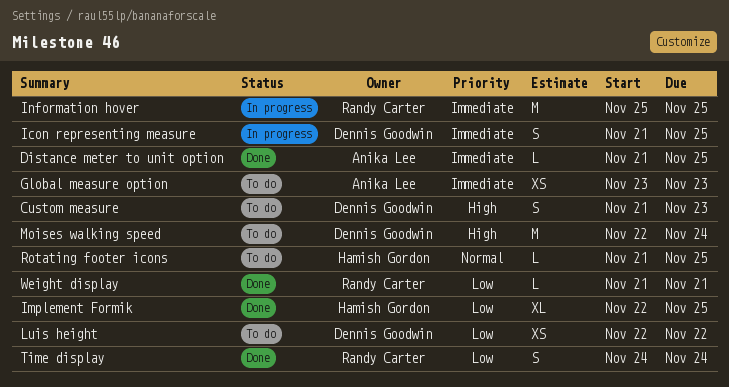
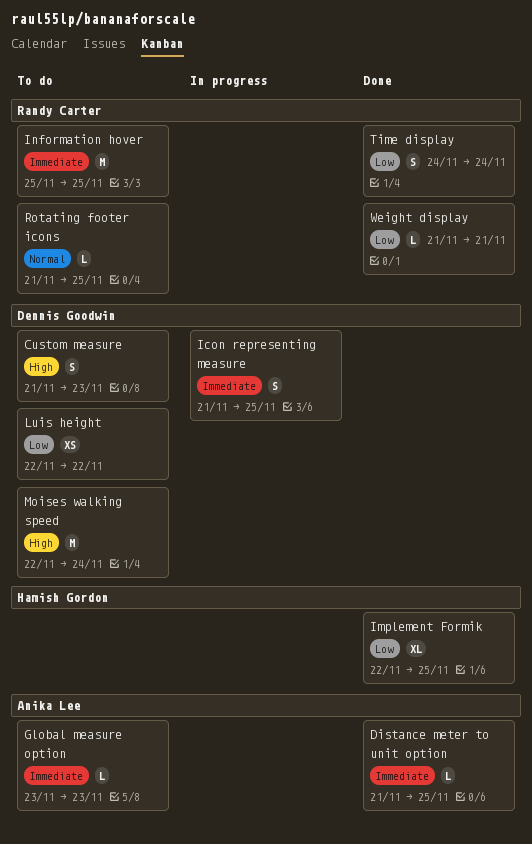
Global measure option, estimate: XS -> L
Information hover, status: In progress -> To do
Rotating footer icons, owner: Hamish Gordon -> Randy Carter

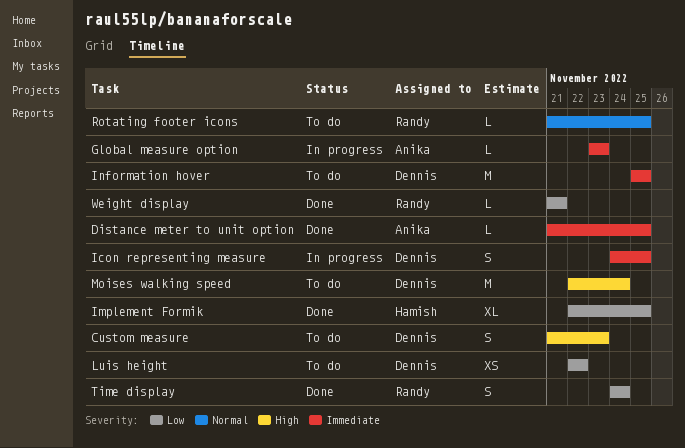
Global measure option, status: To do -> In progress
Icon representing measure, start: Nov 21 -> Nov 24
Information hover, owner: Randy Carter -> Dennis Goodwin

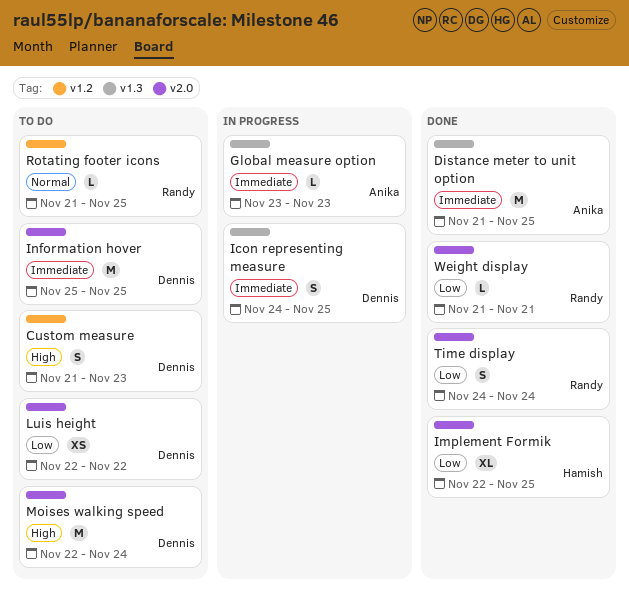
Distance meter to unit option, estimate: L -> M

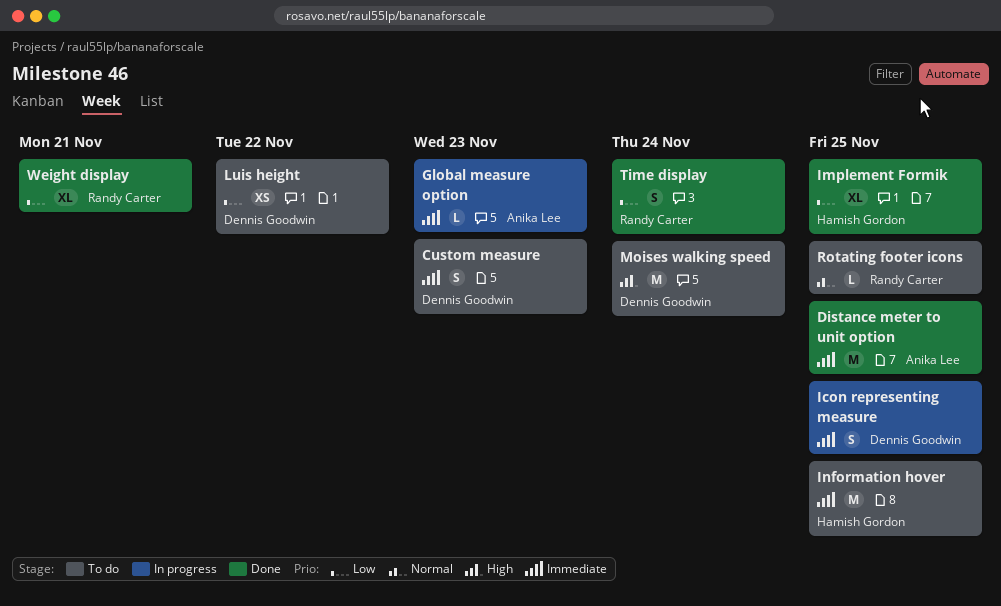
Custom measure, priority: High -> Immediate
Information hover, owner: Dennis Goodwin -> Hamish Gordon
Weight display, estimate: L -> XL

